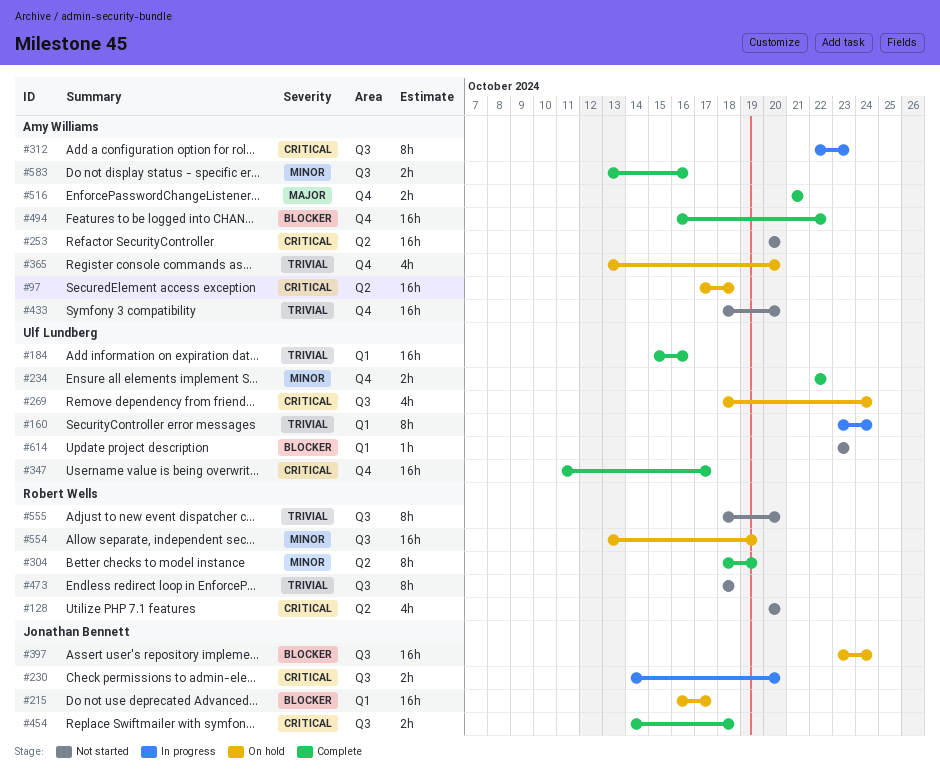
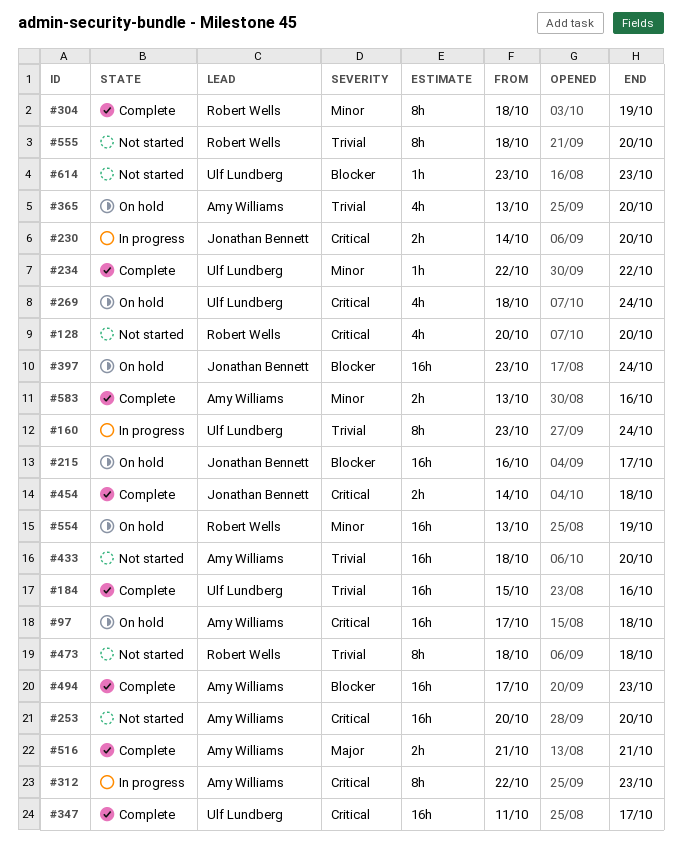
#234, estimate: 2h -> 1h
#494, start: Oct 16 -> Oct 17
#494, due: Oct 22 -> Oct 23

